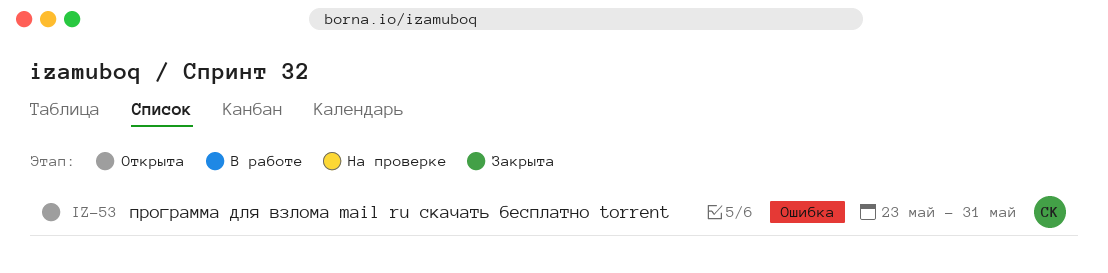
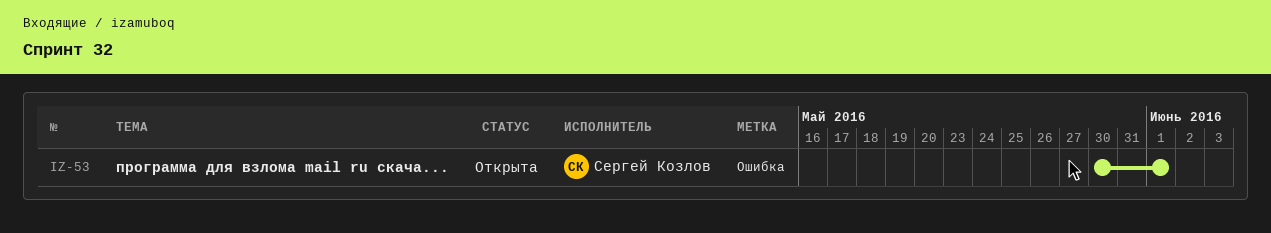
IZ-53, start: May 23 -> May 30
IZ-53, due: May 31 -> Jun 1

